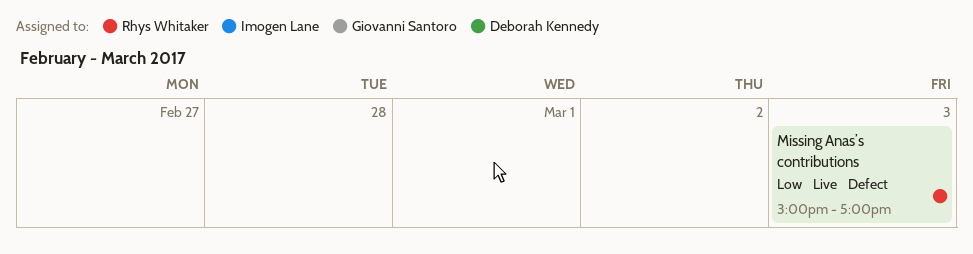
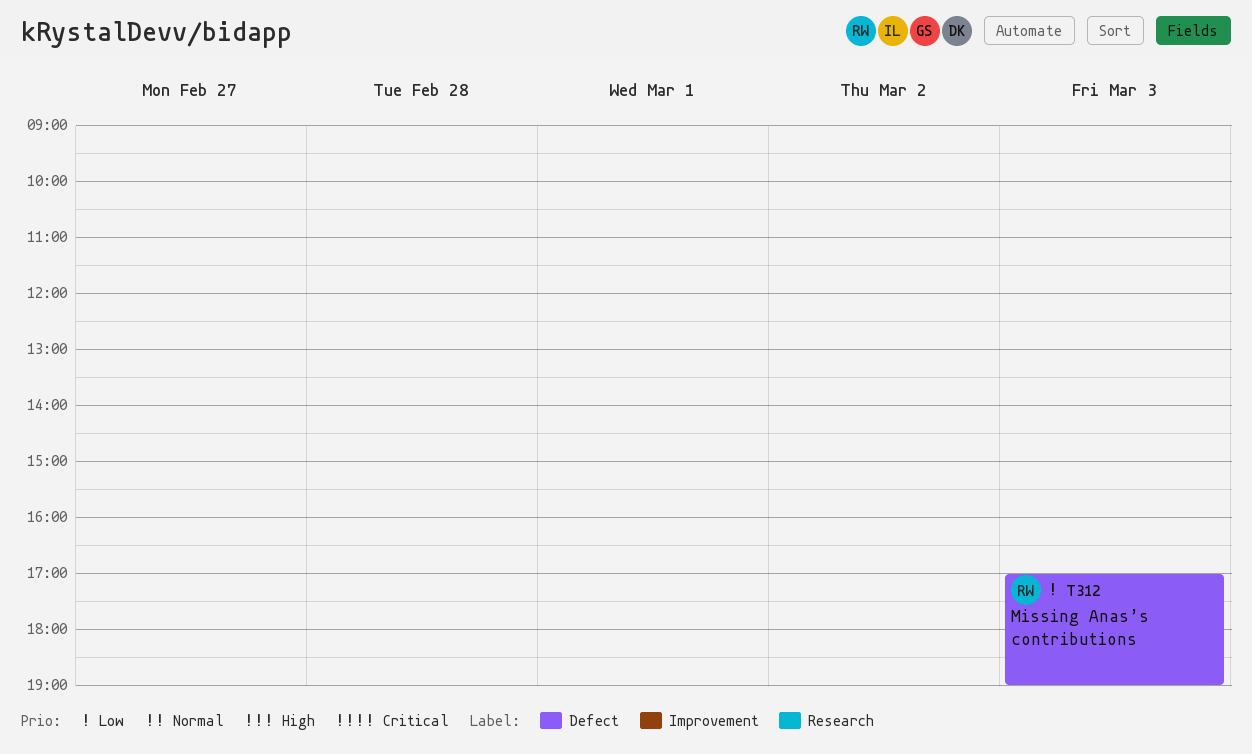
Missing Anas’s contributions, begins: 15:00 -> 17:00
Missing Anas’s contributions, ends: 17:00 -> 19:00

